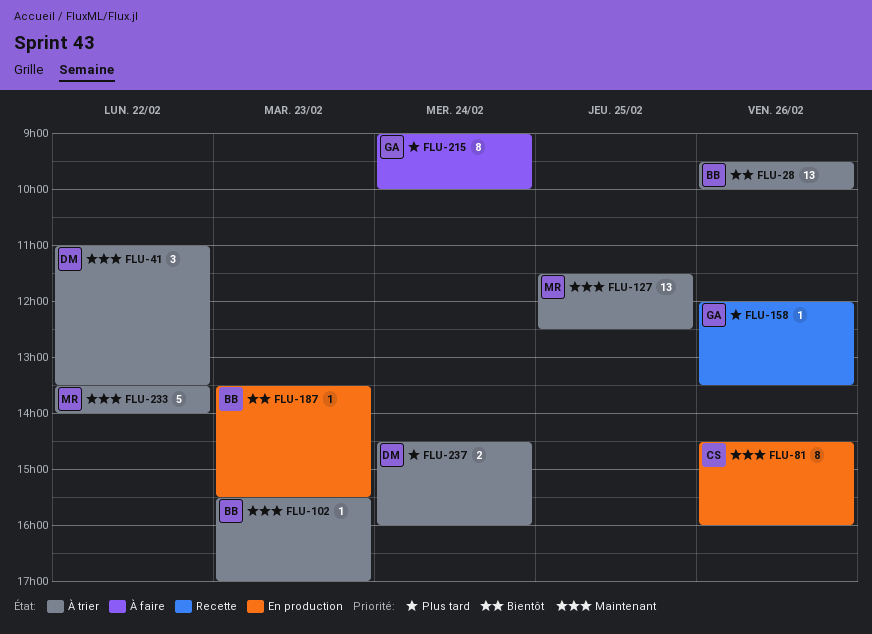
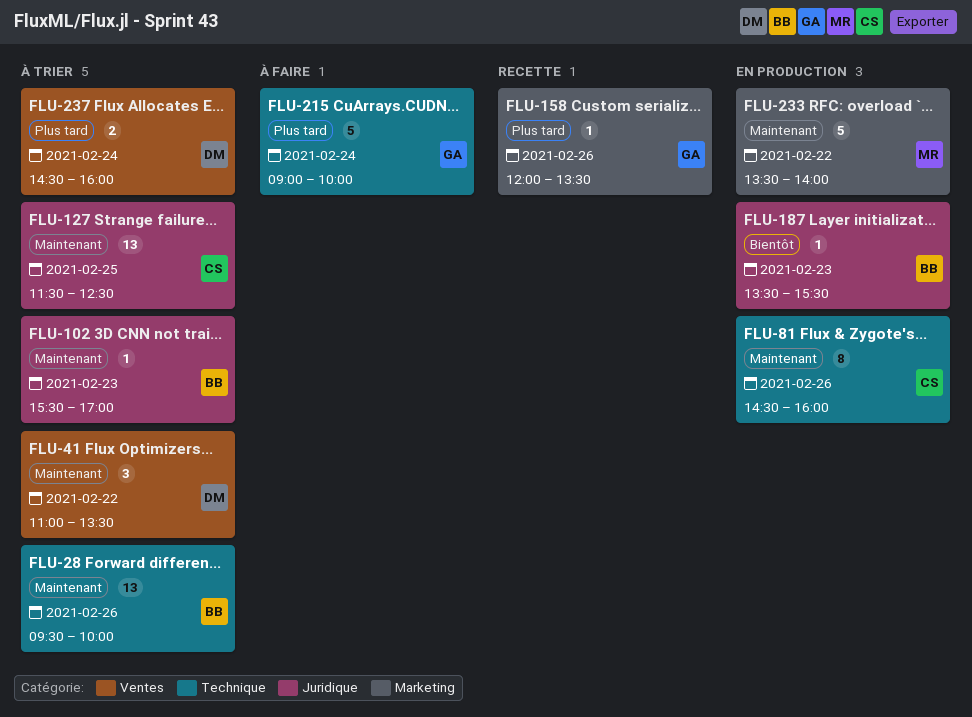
FLU-28, priority: Bientôt -> Maintenant
FLU-127, owner: MR -> CS
FLU-215, estimate: 8 -> 5
FLU-233, status: À trier -> En production

